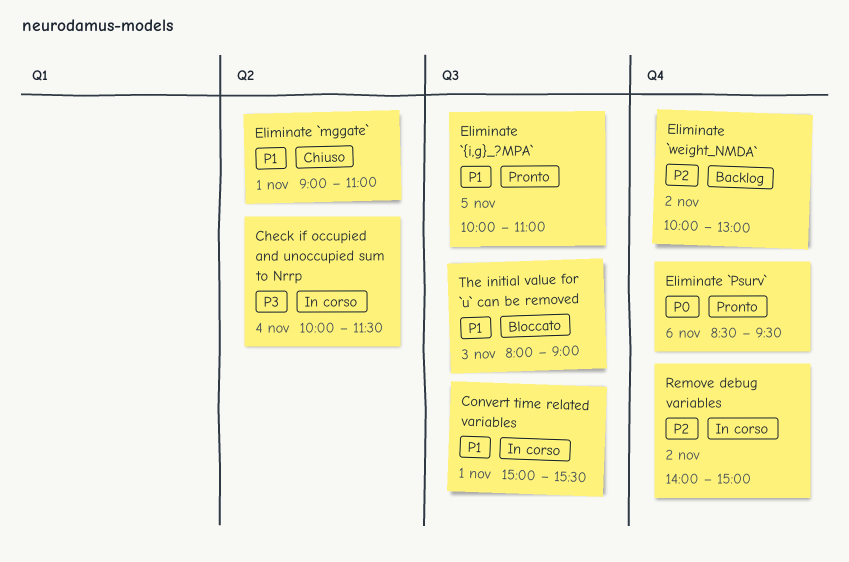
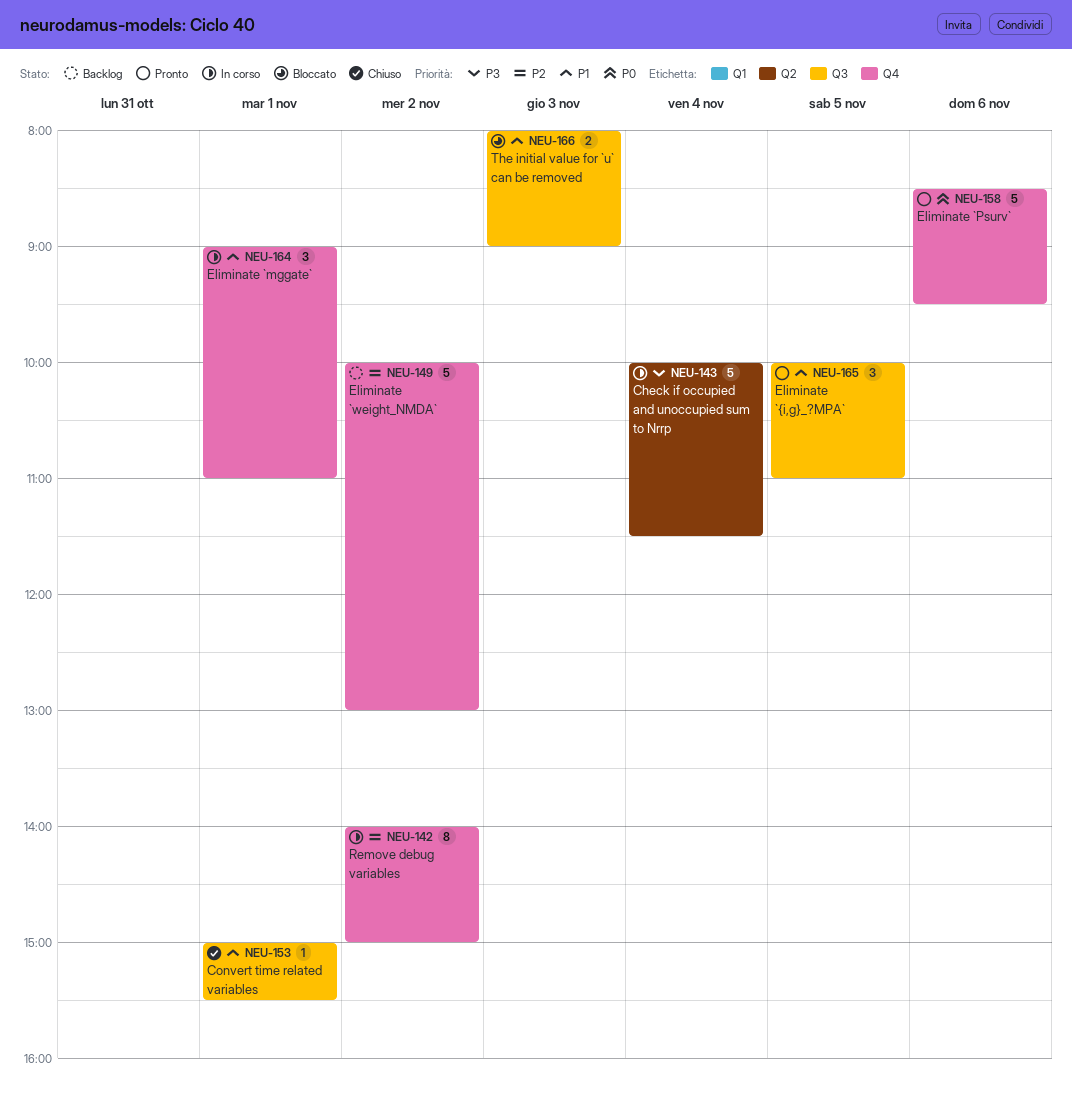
Convert time related variables, status: In corso -> Chiuso
Eliminate `mggate`, status: Chiuso -> In corso
Eliminate `mggate`, label: Q2 -> Q4

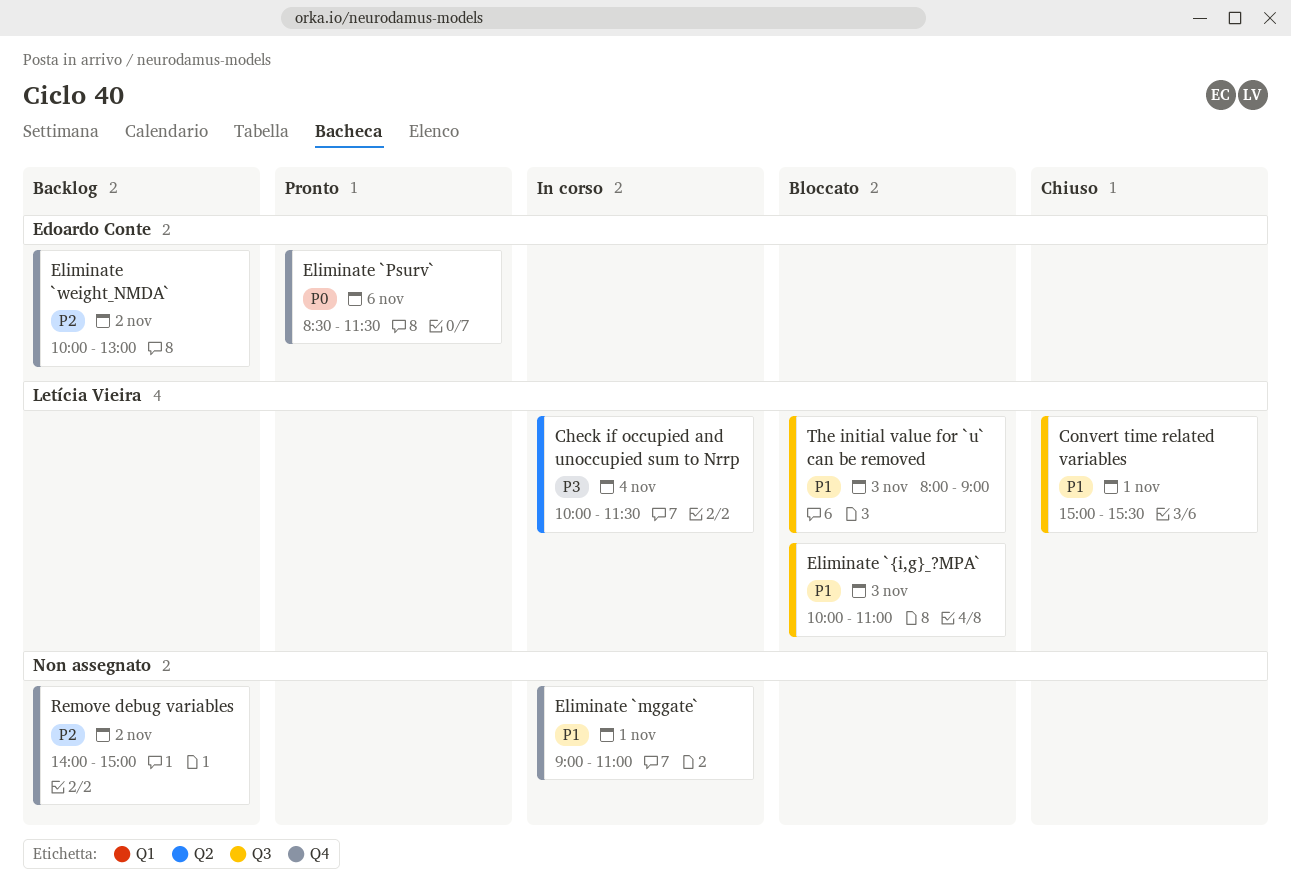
Eliminate `Psurv`, ends: 09:30 -> 11:30
Eliminate `{i,g}_?MPA`, status: Pronto -> Bloccato
Eliminate `{i,g}_?MPA`, day: Nov 5 -> Nov 3
Remove debug variables, status: In corso -> Backlog

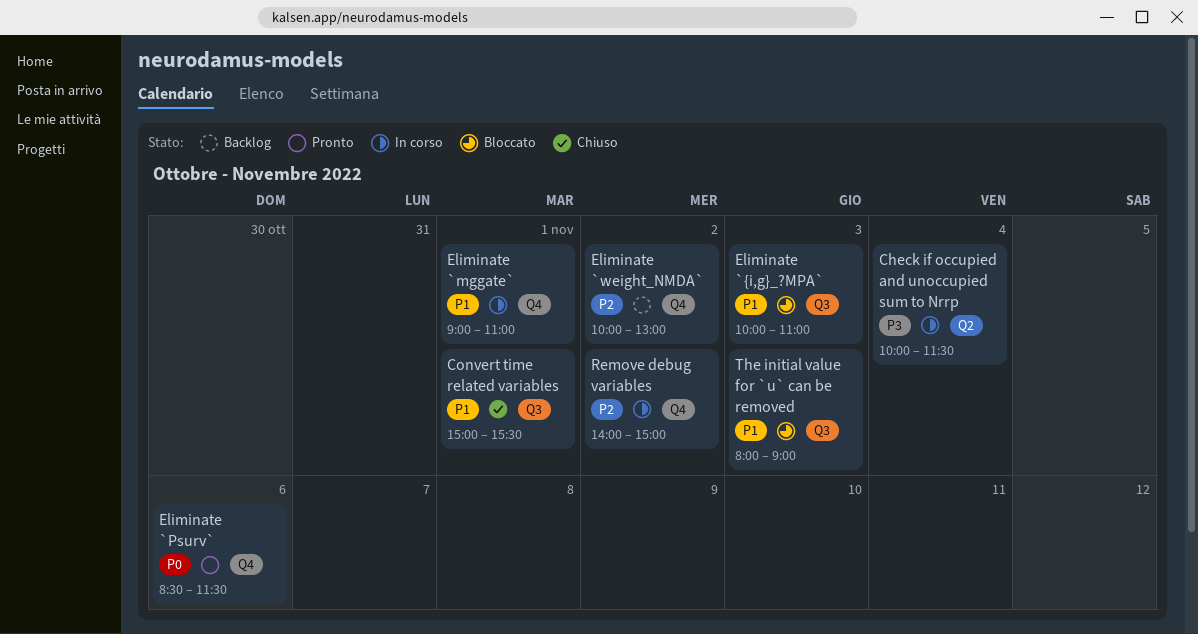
Remove debug variables, status: Backlog -> In corso

